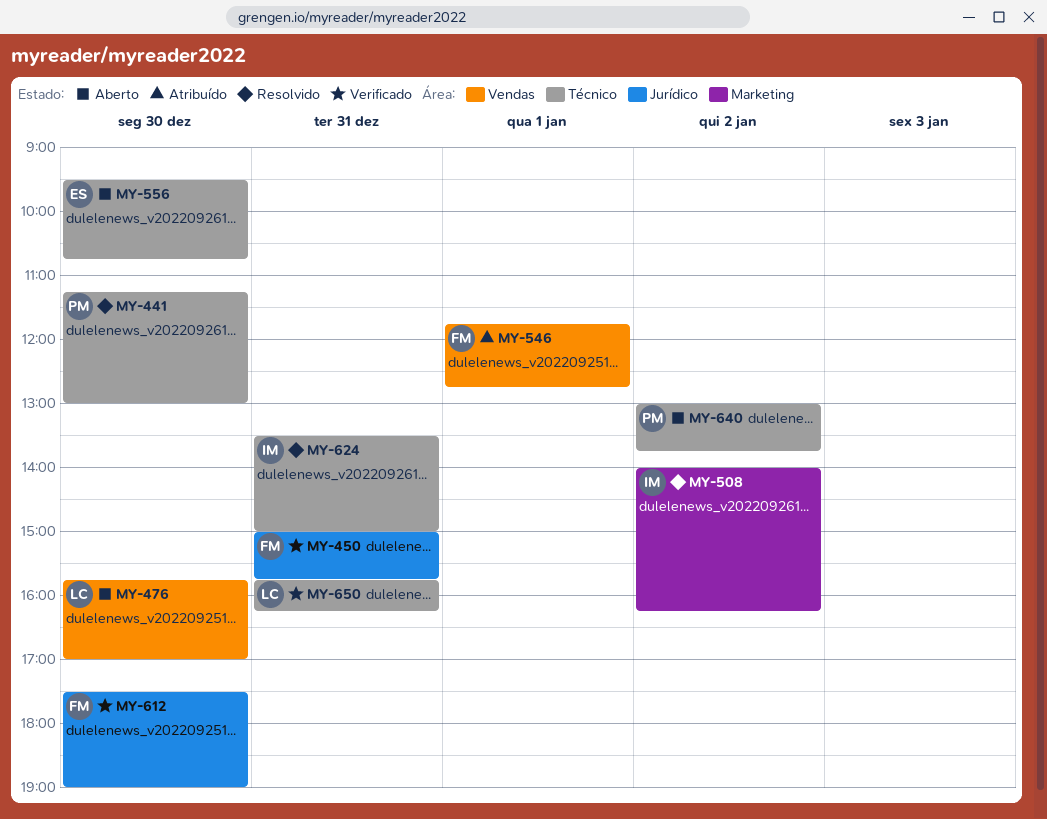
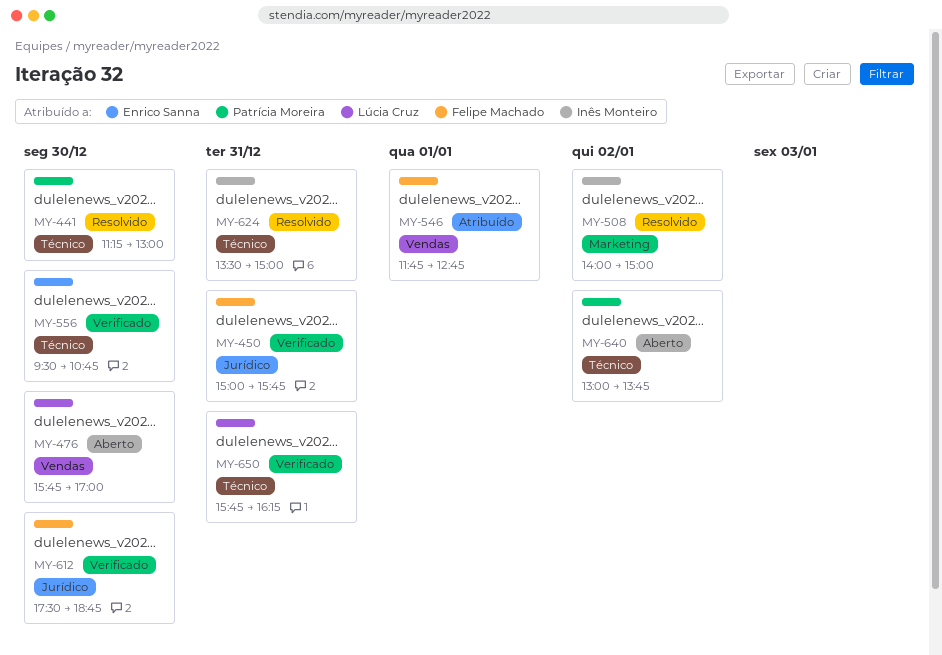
MY-508, ends: 16:15 -> 15:00
MY-556, status: Aberto -> Verificado
MY-612, ends: 19:00 -> 18:45

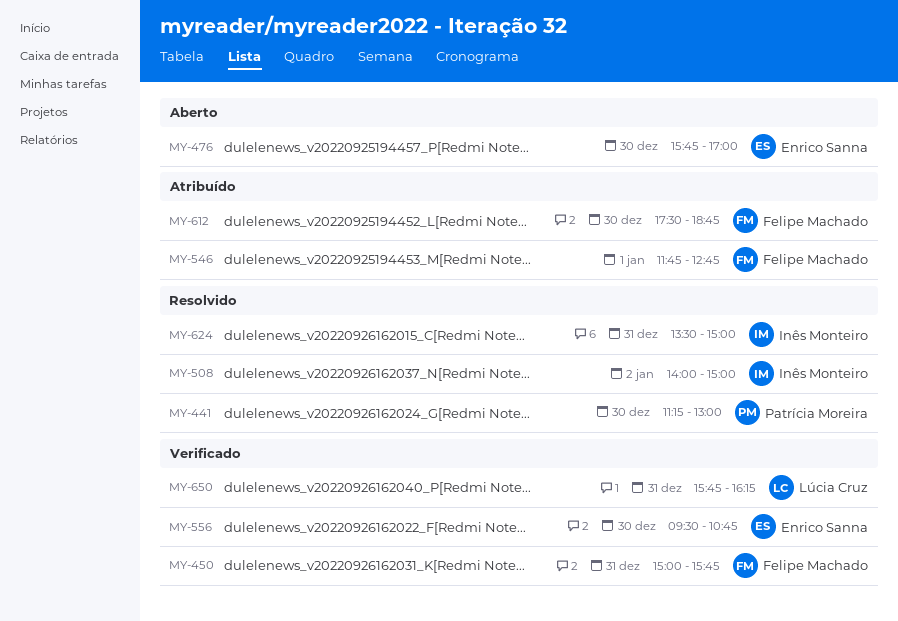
MY-476, owner: Lúcia Cruz -> Enrico Sanna
MY-612, status: Verificado -> Atribuído
MY-640: present -> none

